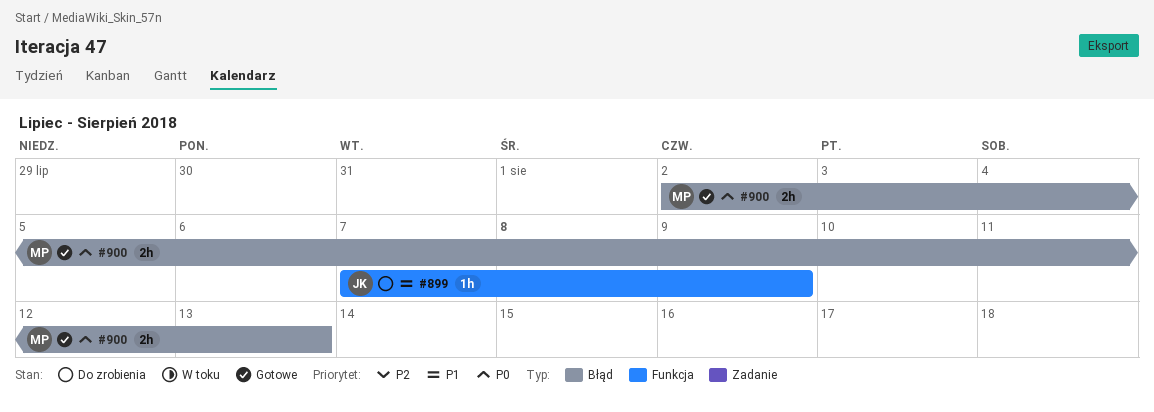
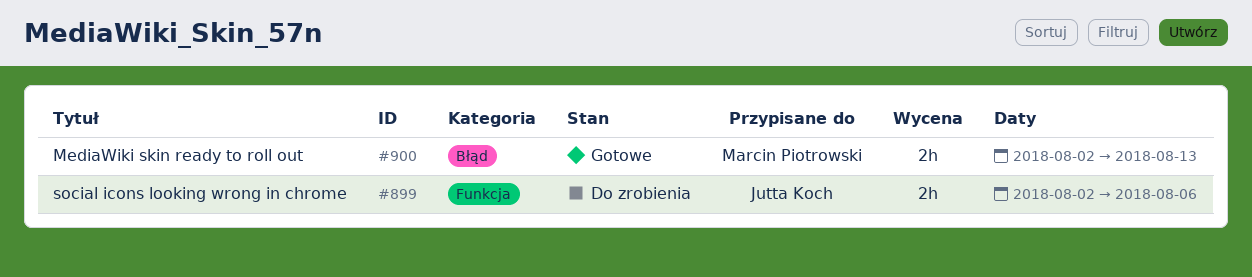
#899, estimate: 1h -> 2h
#899, start: Aug 7 -> Aug 2
#899, due: Aug 9 -> Aug 6

